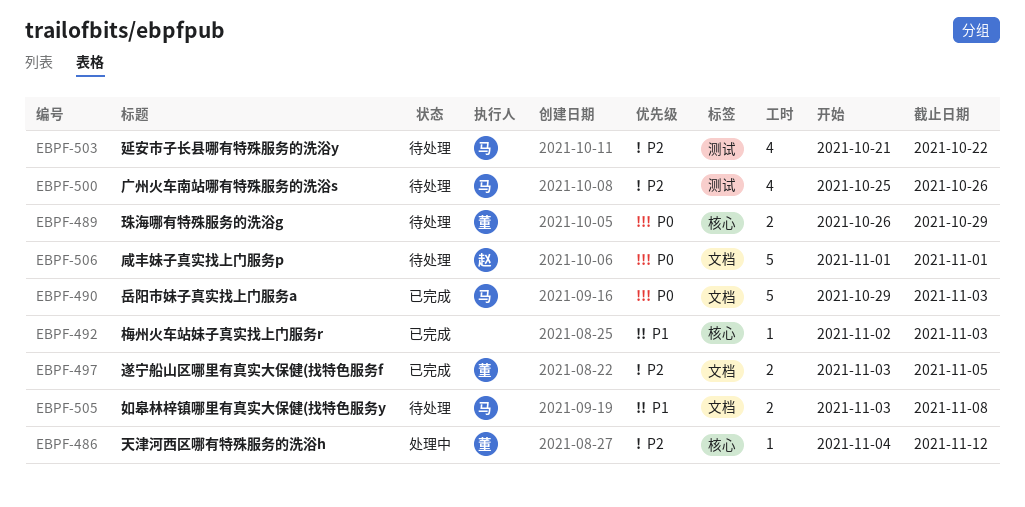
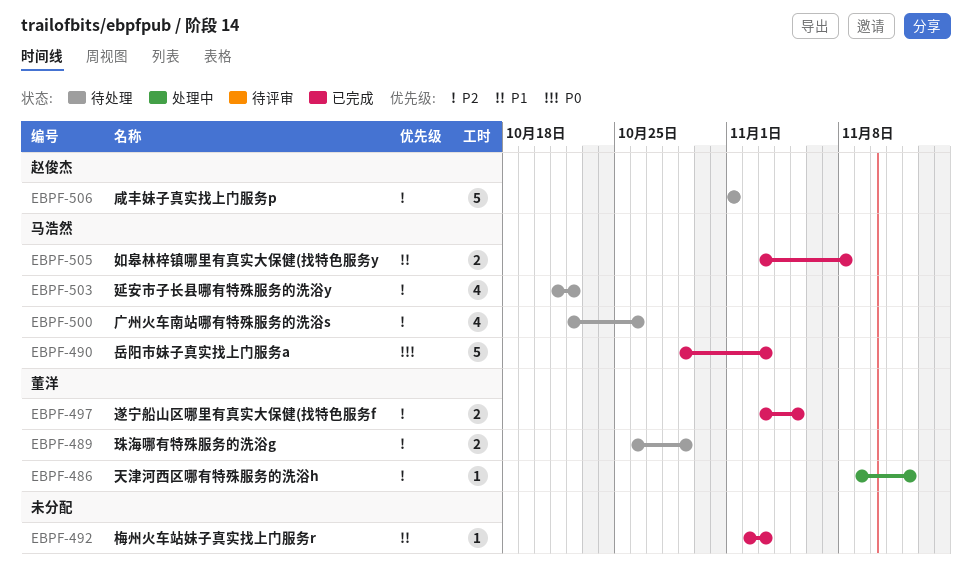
EBPF-486, start: Nov 4 -> Nov 9
EBPF-489, priority: P0 -> P2
EBPF-500, start: Oct 25 -> Oct 22
EBPF-505, status: 待处理 -> 已完成
EBPF-506, priority: P0 -> P2

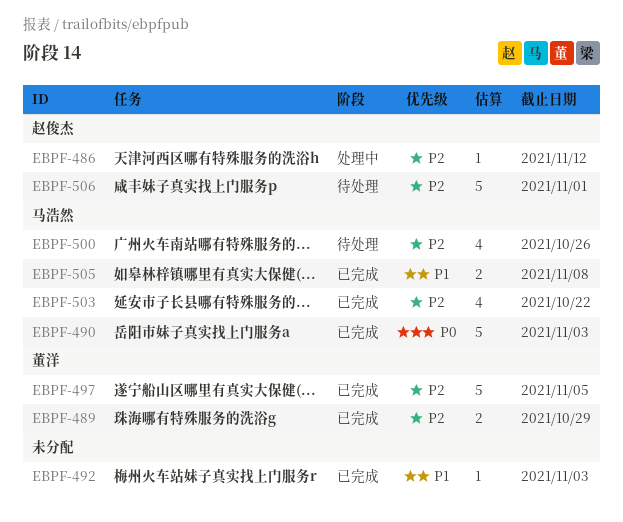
EBPF-486, owner: 董洋 -> 赵俊杰
EBPF-489, status: 待处理 -> 已完成
EBPF-497, estimate: 2 -> 5
EBPF-503, status: 待处理 -> 已完成

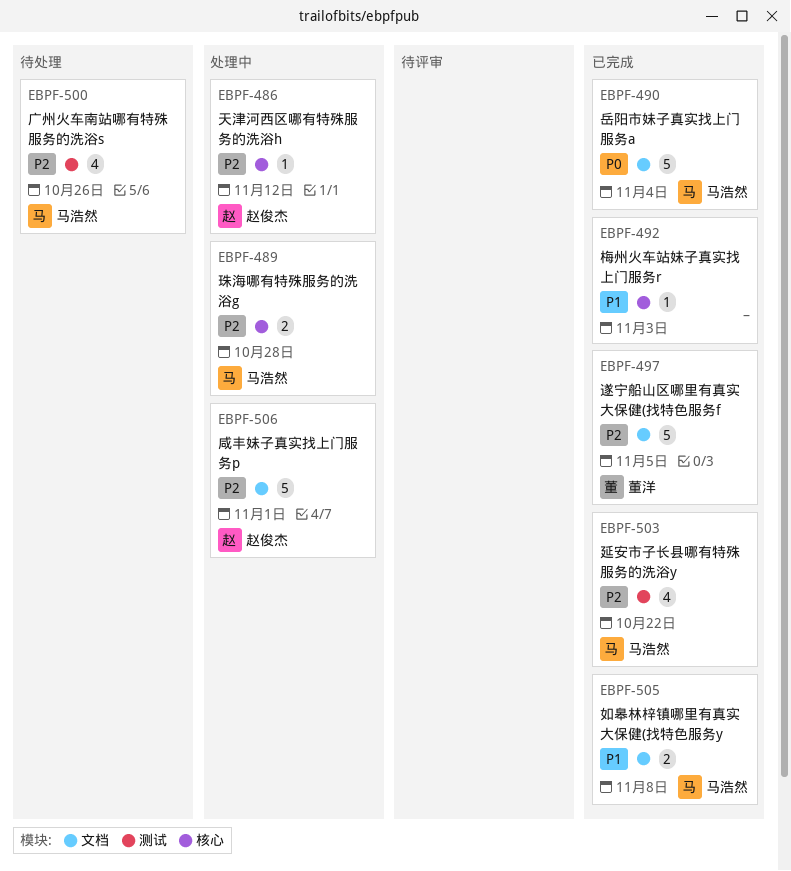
EBPF-489, status: 已完成 -> 处理中
EBPF-489, owner: 董洋 -> 马浩然
EBPF-489, due: Oct 29 -> Oct 28
EBPF-490, due: Nov 3 -> Nov 4
EBPF-506, status: 待处理 -> 处理中

